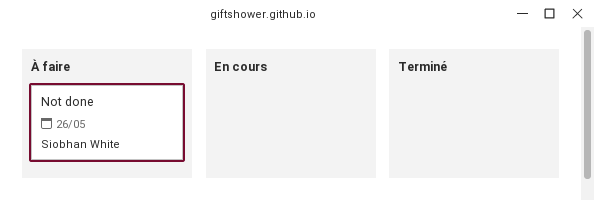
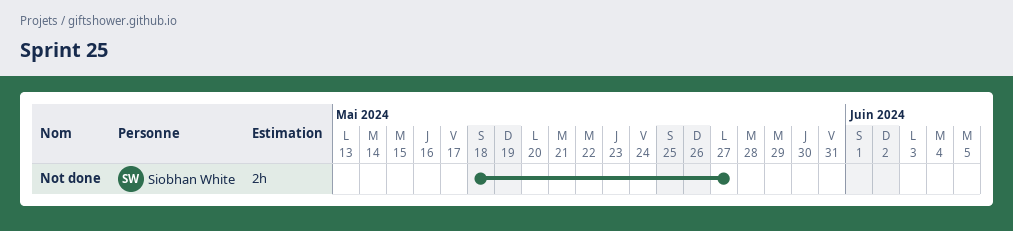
Not done, due: May 26 -> May 27

